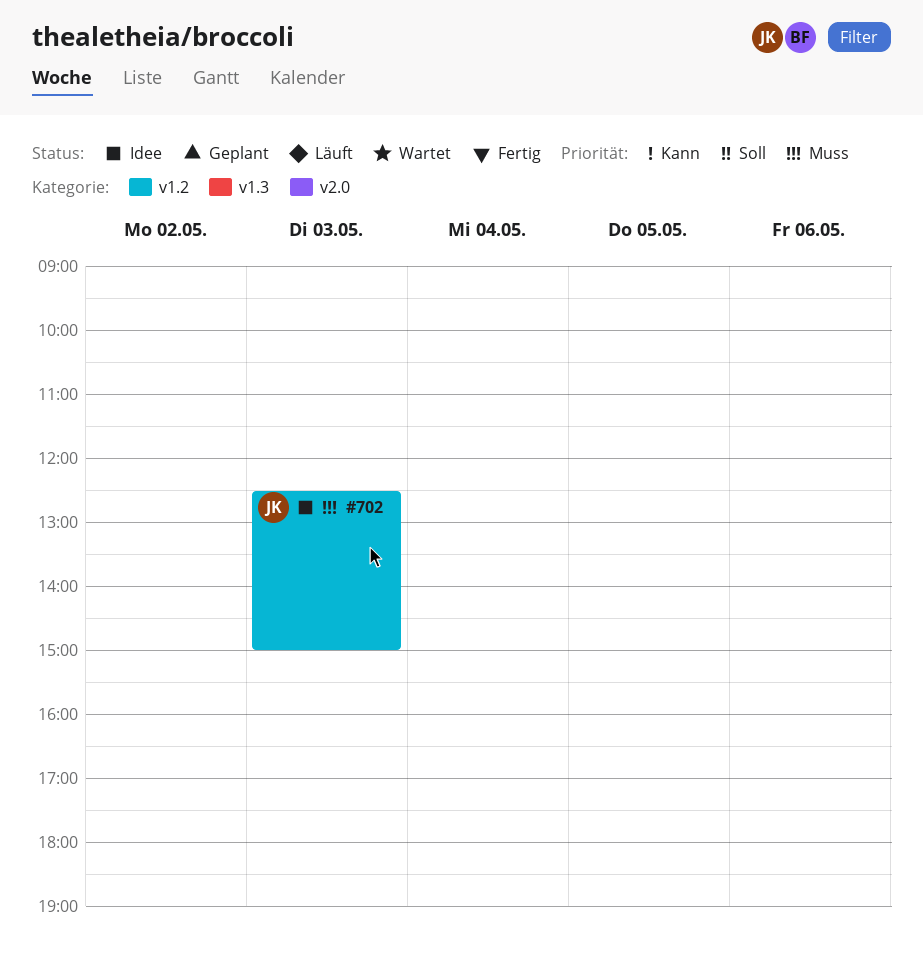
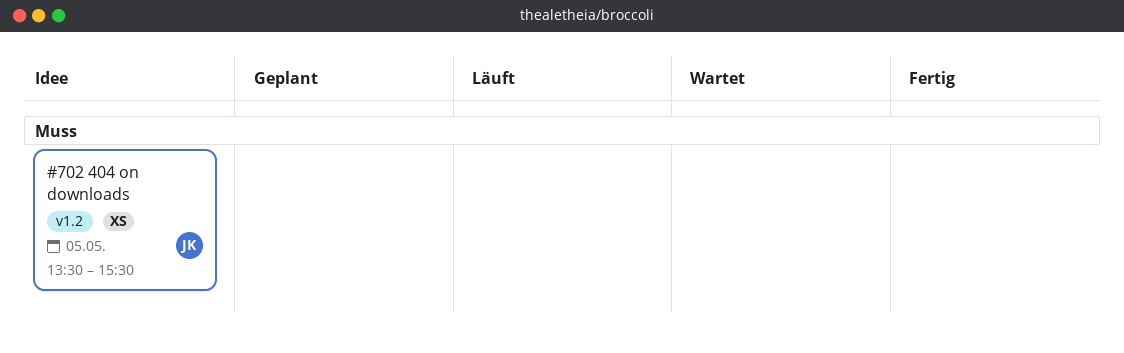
#702, day: May 3 -> May 5
#702, begins: 12:30 -> 13:30
#702, ends: 15:00 -> 15:30

